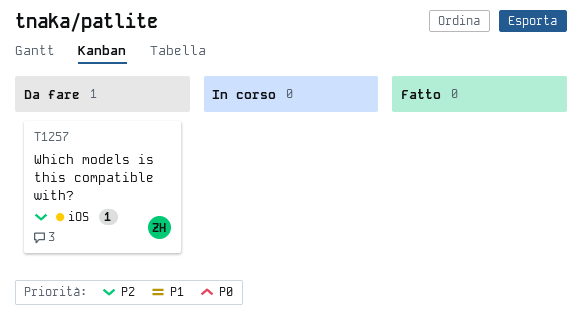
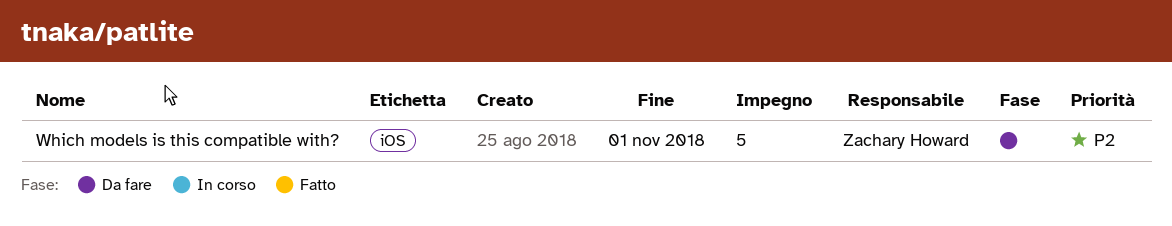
Which models is this compatible with?, estimate: 1 -> 5

